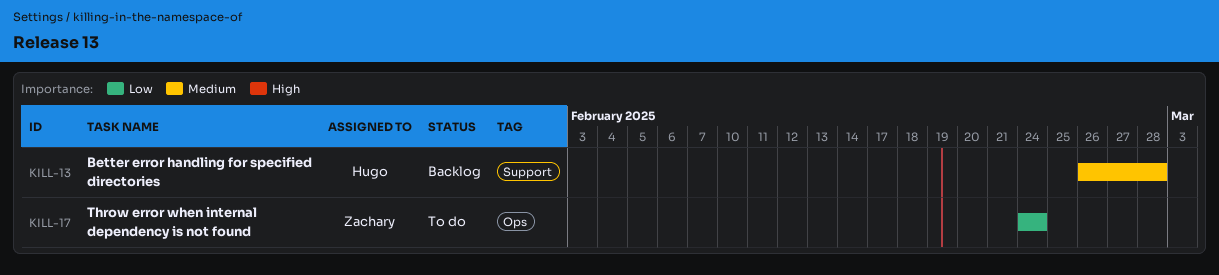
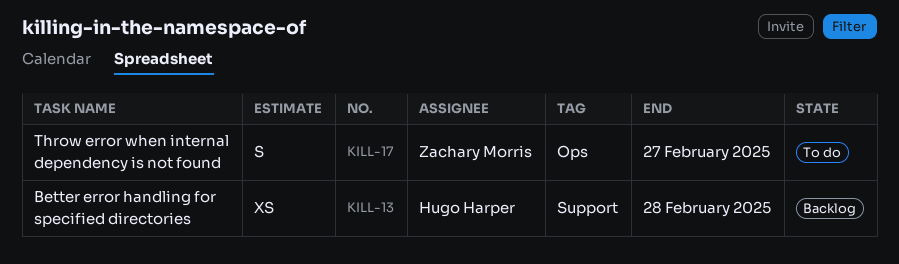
KILL-17, due: Feb 24 -> Feb 27

